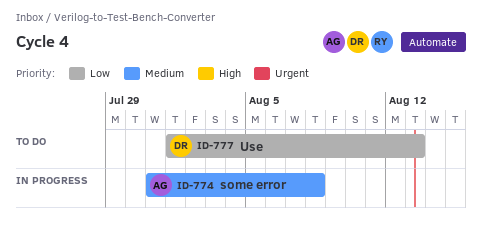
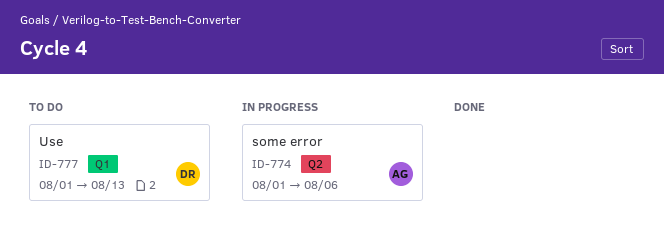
ID-774, start: Jul 31 -> Aug 1
ID-774, due: Aug 8 -> Aug 6

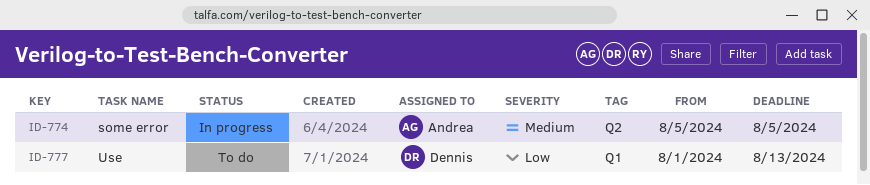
ID-774, start: Aug 1 -> Aug 5
ID-774, due: Aug 6 -> Aug 5

